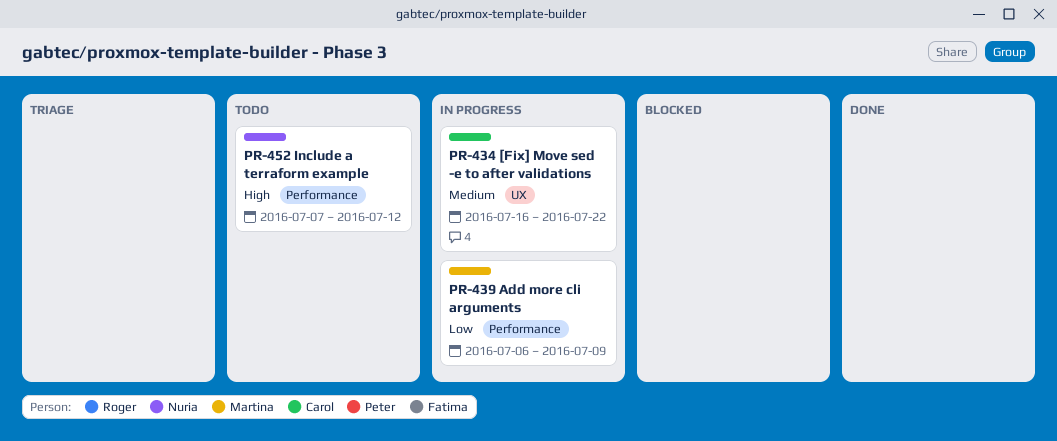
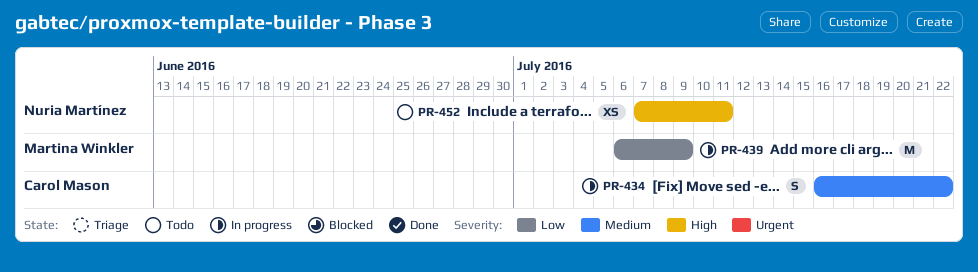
PR-452, due: Jul 12 -> Jul 11

